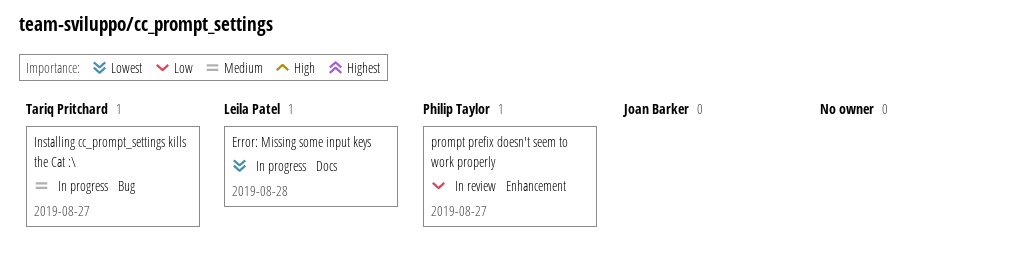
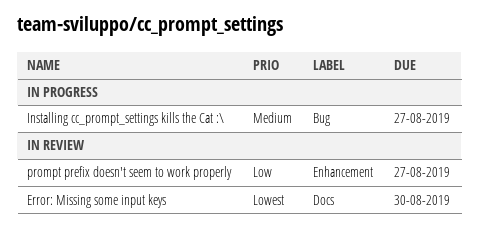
Error: Missing some input keys, status: In progress -> In review
Error: Missing some input keys, due: Aug 28 -> Aug 30

